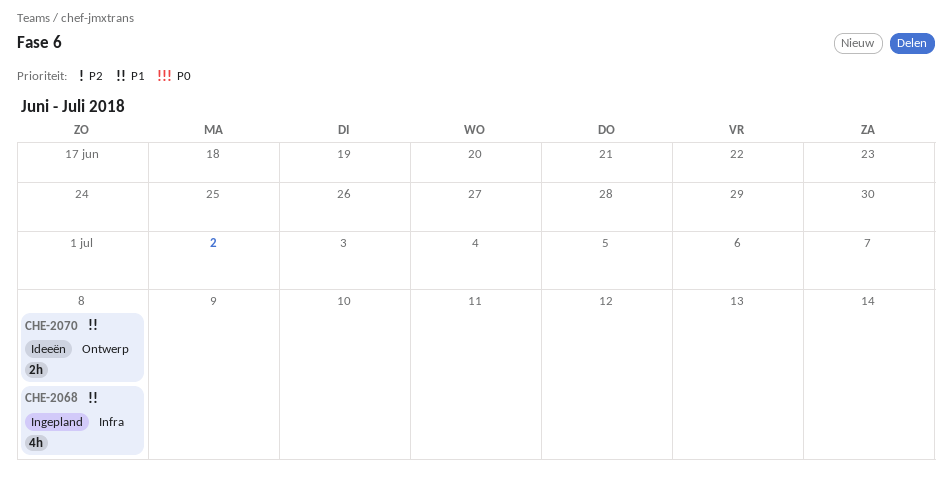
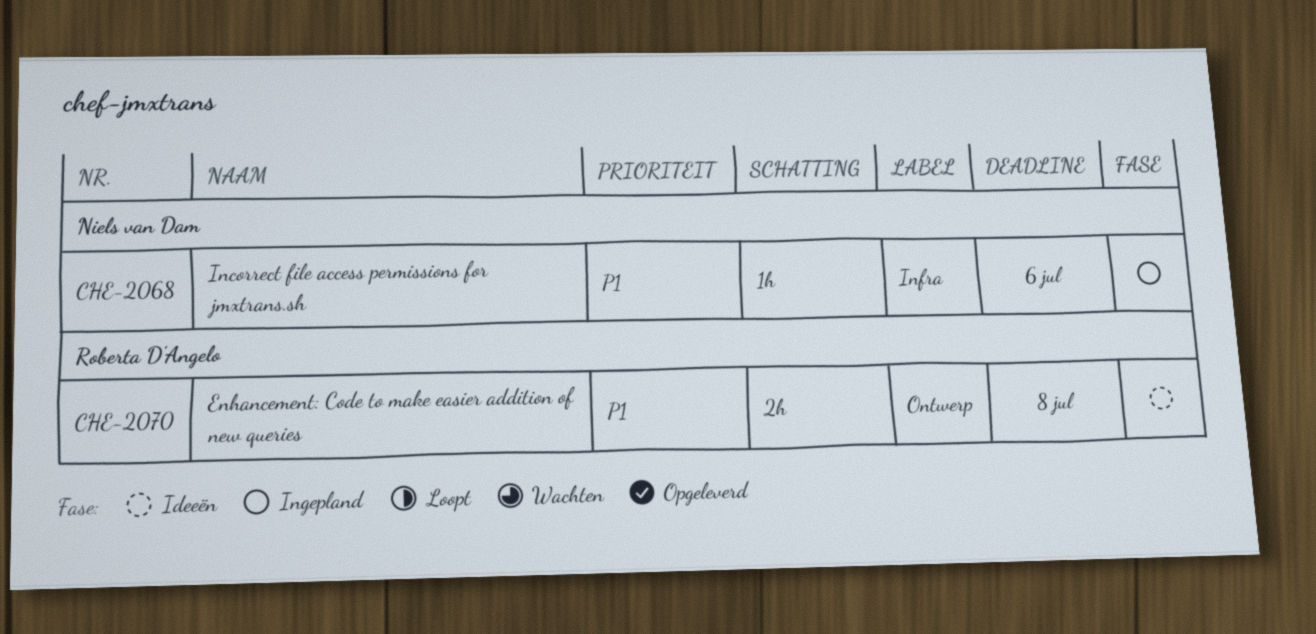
CHE-2068, estimate: 4h -> 1h
CHE-2068, due: Jul 8 -> Jul 6

